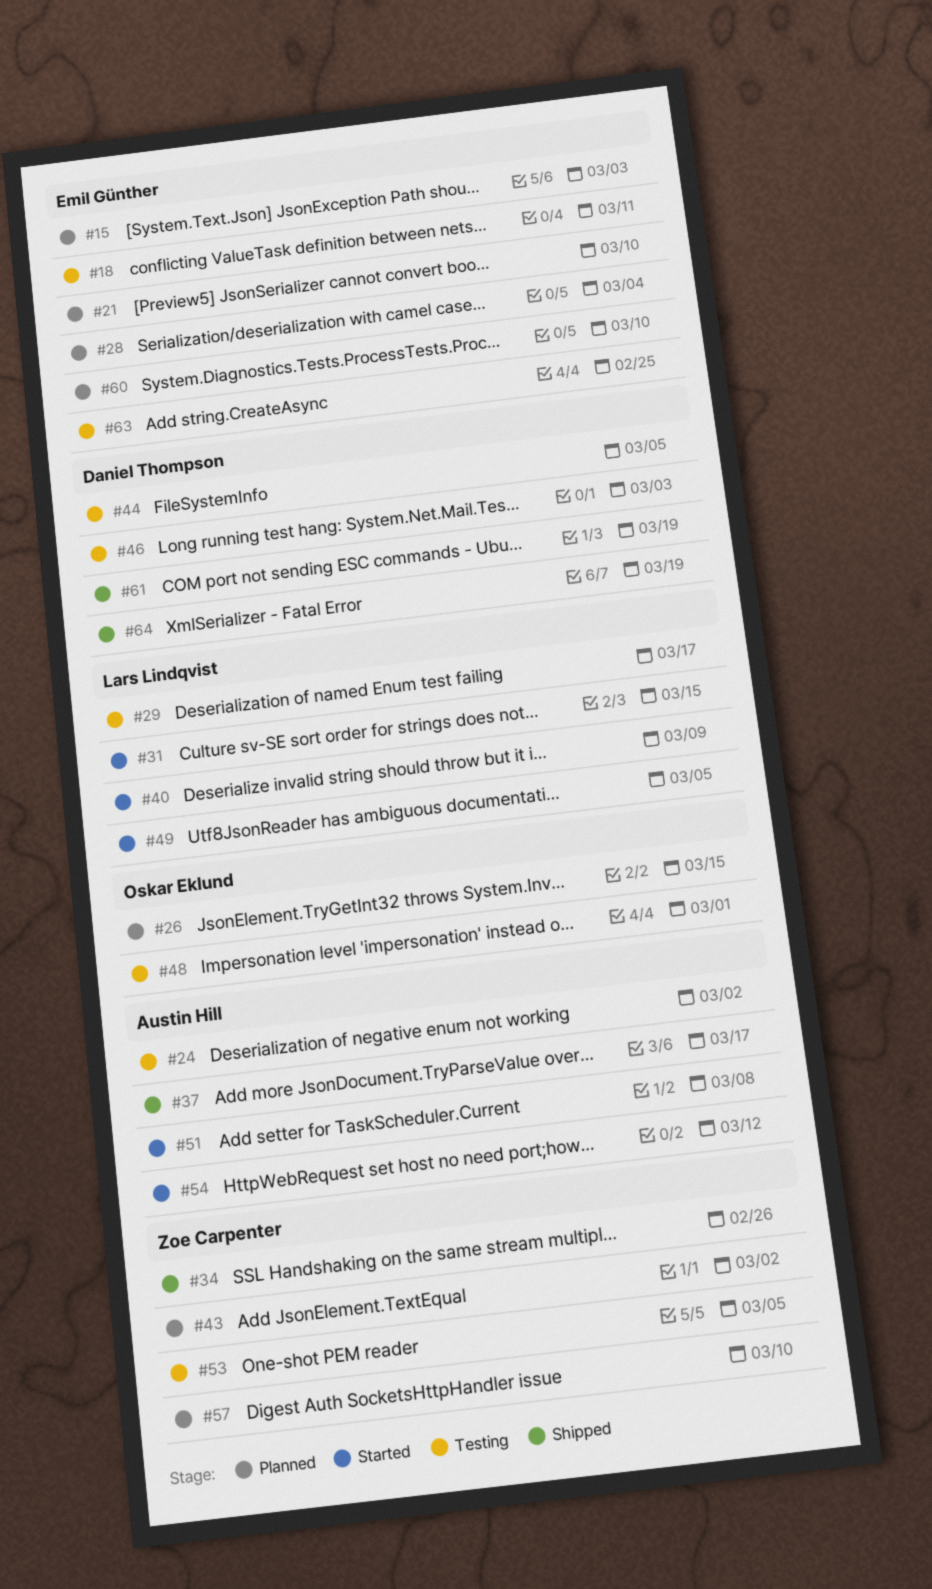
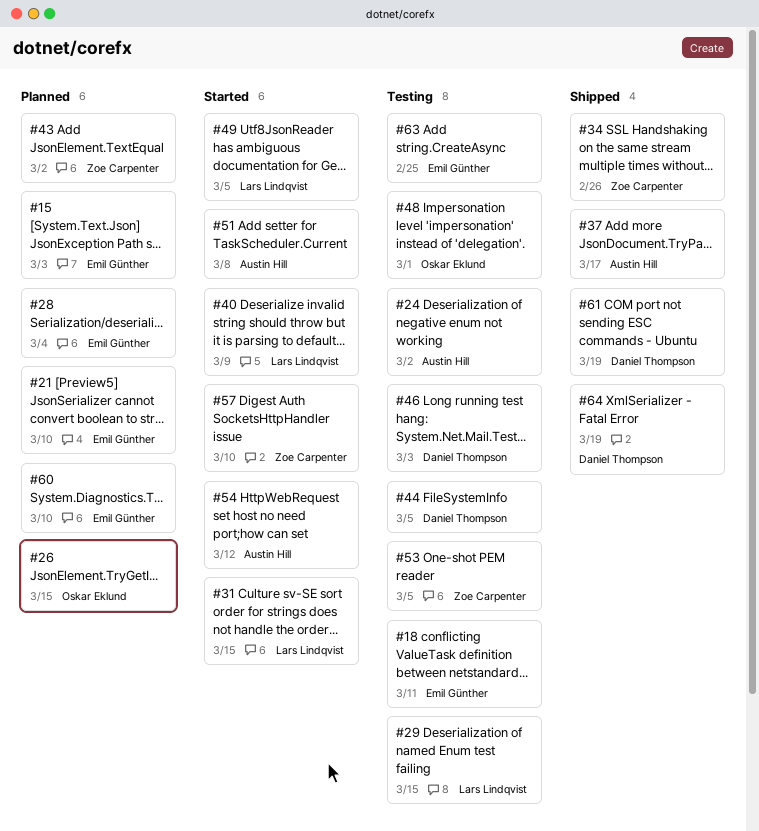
#29, due: Mar 17 -> Mar 15
#57, status: Planned -> Started

